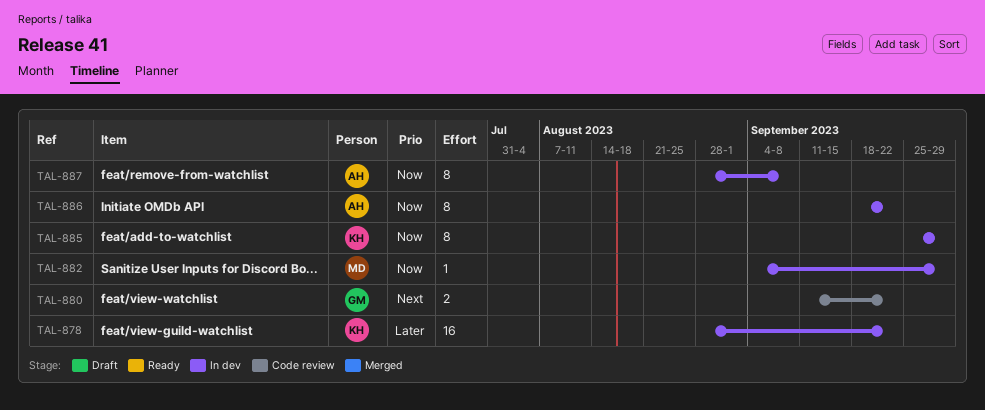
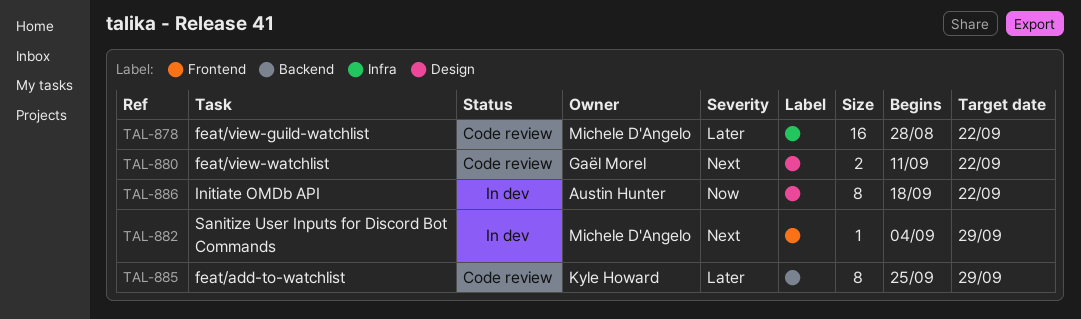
TAL-878, status: In dev -> Code review
TAL-878, owner: Kyle Howard -> Michele D'Angelo
TAL-882, priority: Now -> Next
TAL-885, status: In dev -> Code review
TAL-885, priority: Now -> Later
TAL-887: present -> none

